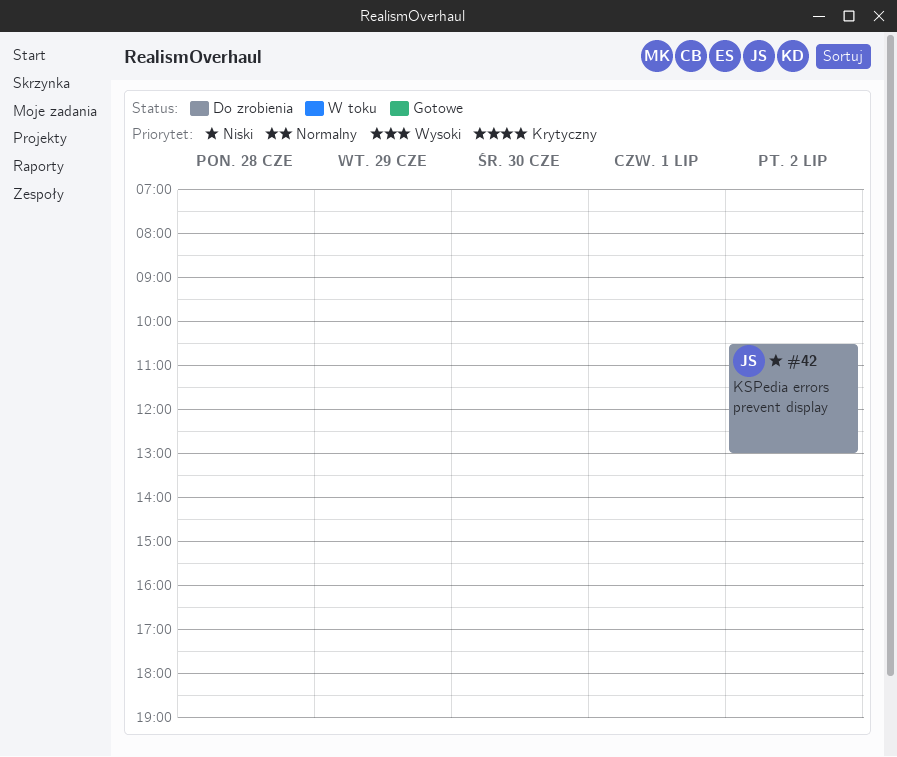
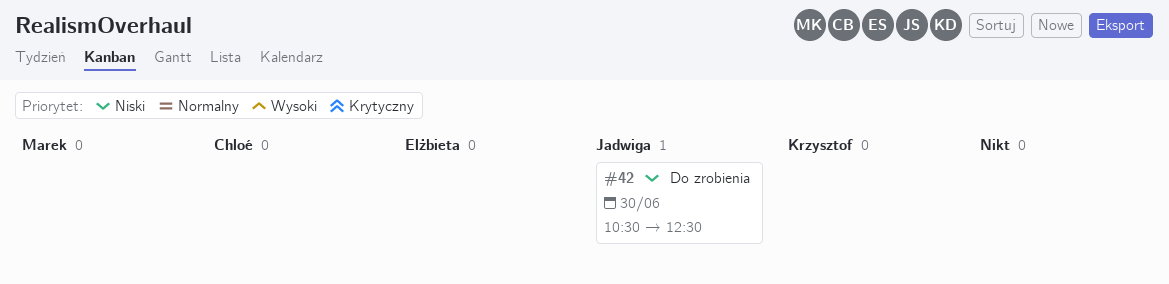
#42, day: Jul 2 -> Jun 30
#42, ends: 13:00 -> 12:30

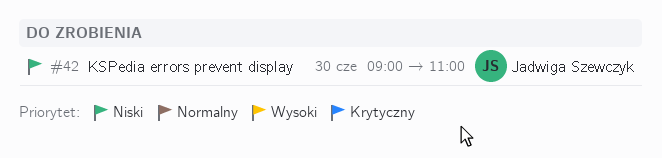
#42, begins: 10:30 -> 09:00
#42, ends: 12:30 -> 11:00

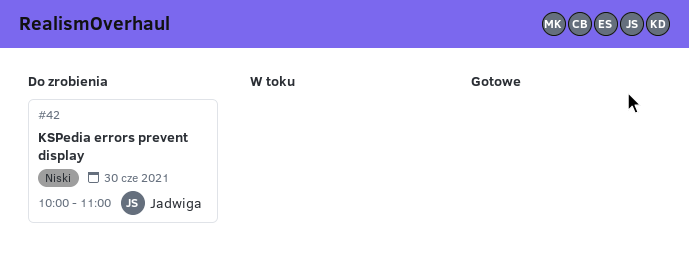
#42, begins: 09:00 -> 10:00

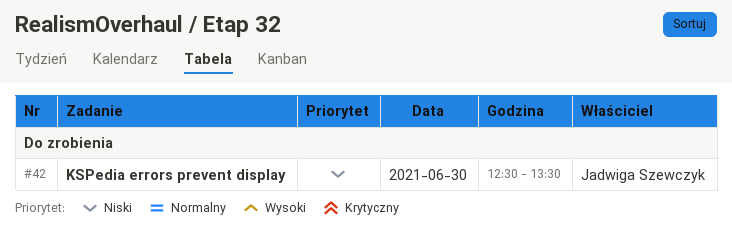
#42, begins: 10:00 -> 12:30
#42, ends: 11:00 -> 13:30

